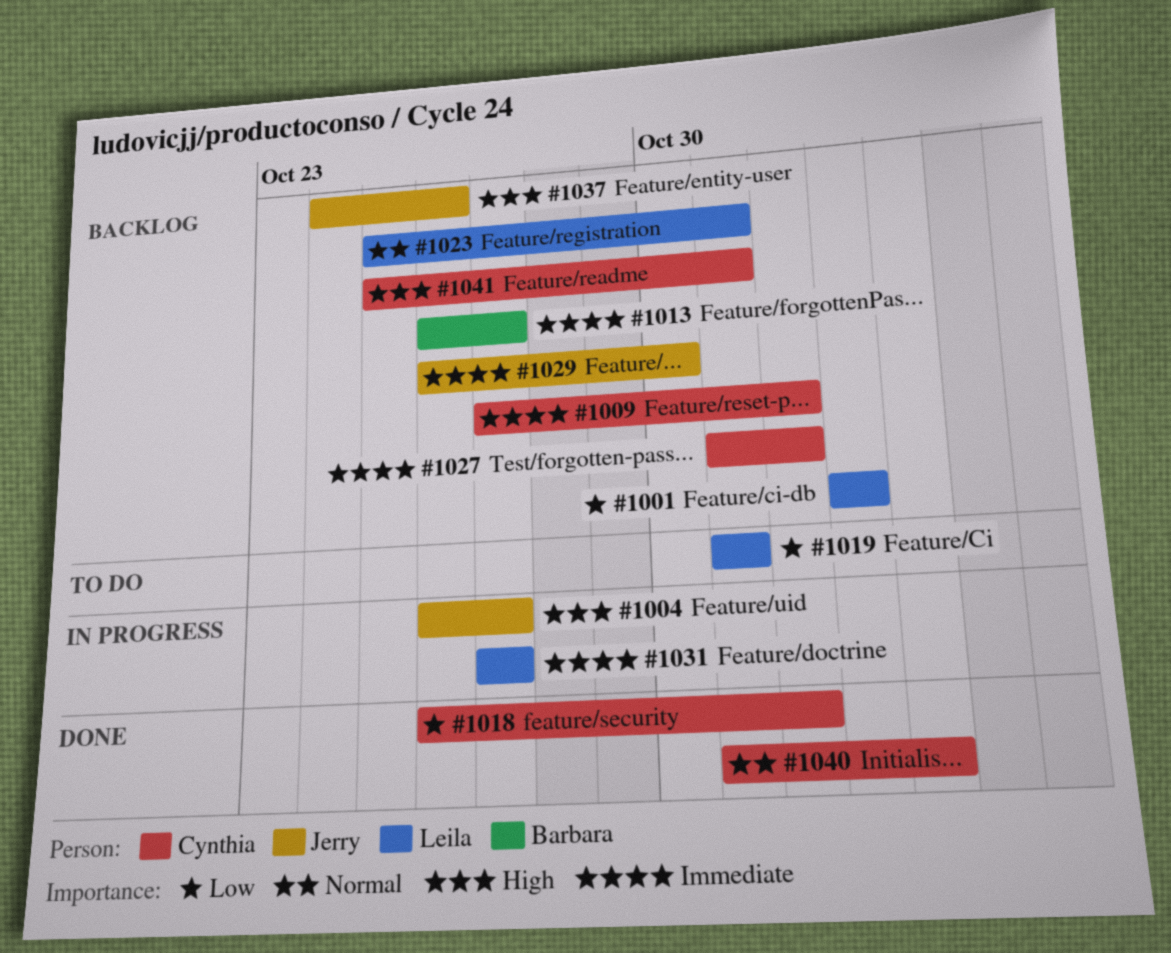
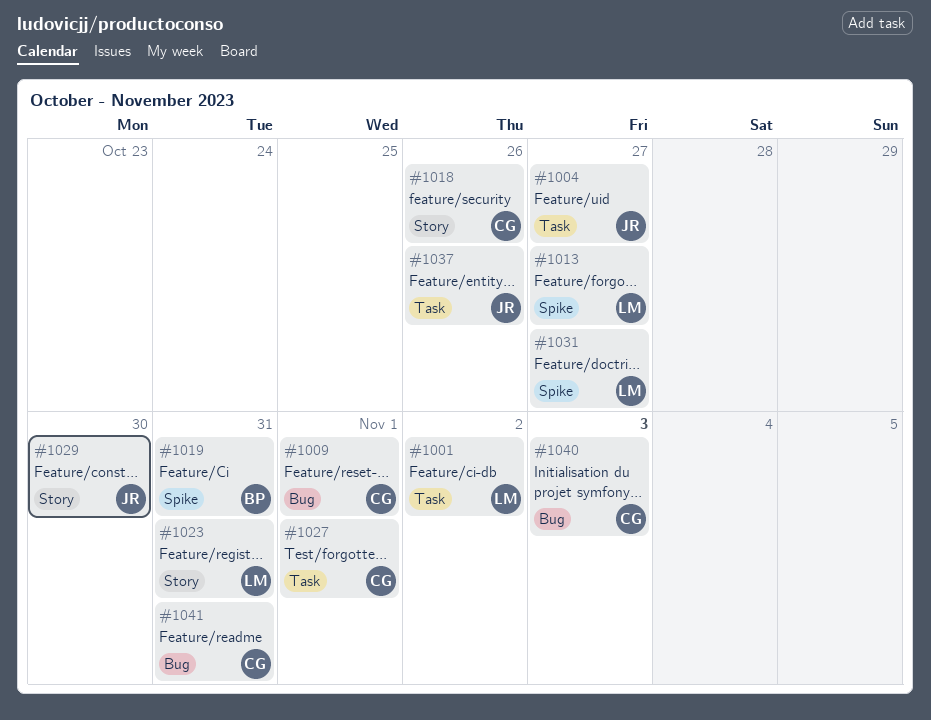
#1013, owner: Barbara -> Leila
#1018, due: Nov 1 -> Oct 26
#1019, owner: Leila -> Barbara

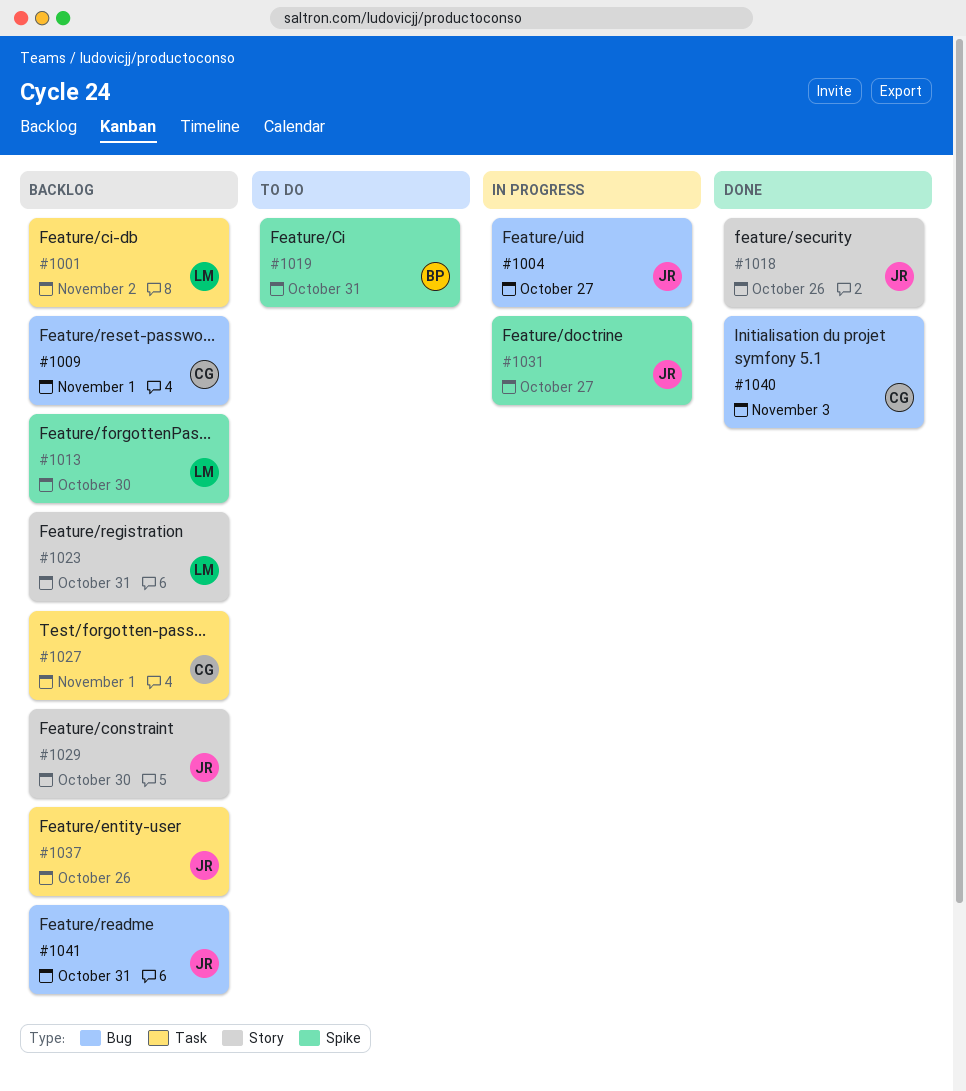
#1004, label: Task -> Bug
#1013, due: Oct 27 -> Oct 30
#1018, owner: CG -> JR
#1031, owner: LM -> JR
#1041, owner: CG -> JR

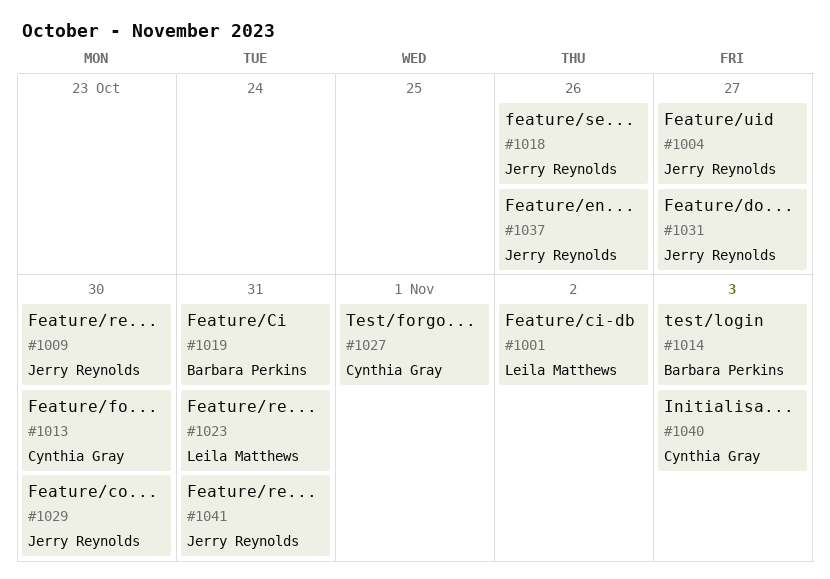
#1009, owner: Cynthia Gray -> Jerry Reynolds
#1009, due: Nov 1 -> Oct 30
#1013, owner: Leila Matthews -> Cynthia Gray
#1014: none -> present

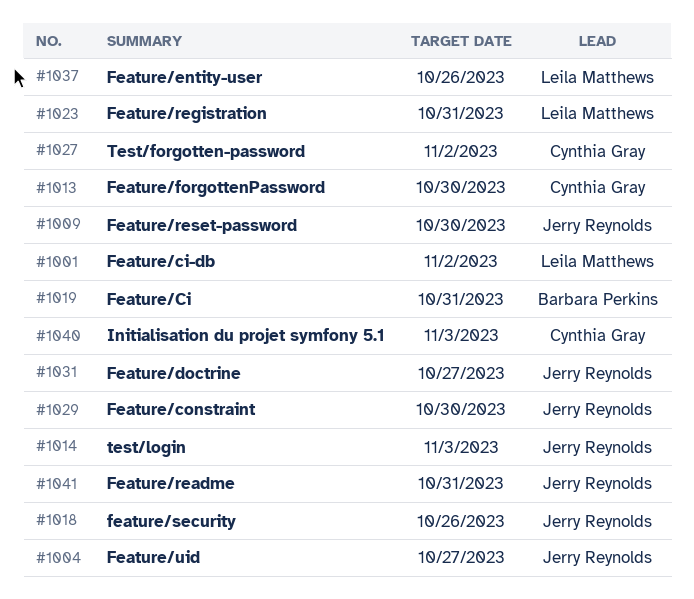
#1014, owner: Barbara Perkins -> Jerry Reynolds
#1027, due: Nov 1 -> Nov 2
#1037, owner: Jerry Reynolds -> Leila Matthews

